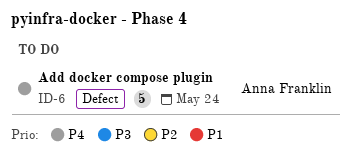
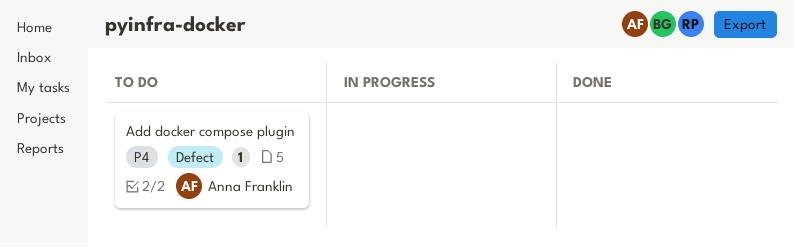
Add docker compose plugin, estimate: 5 -> 1

